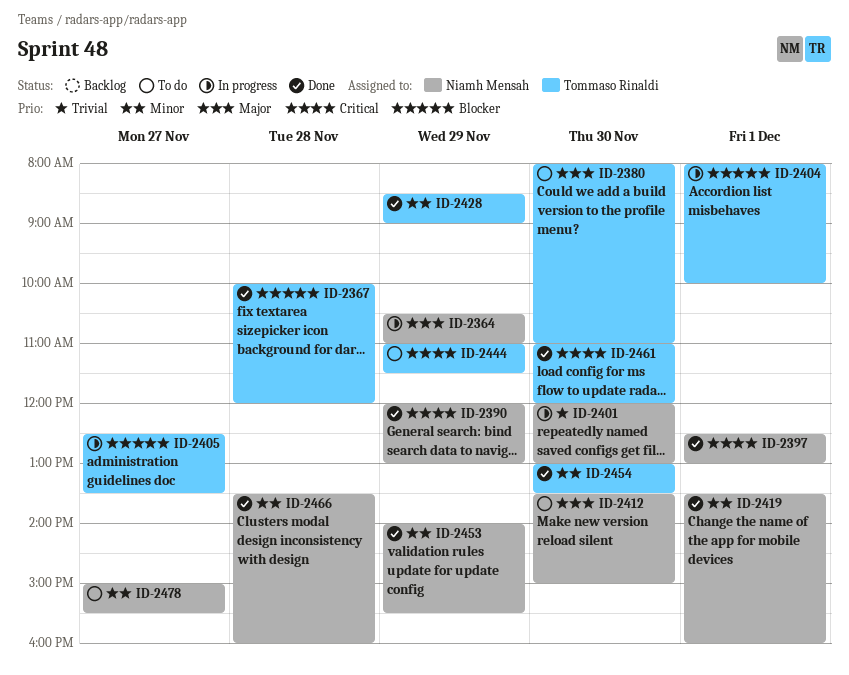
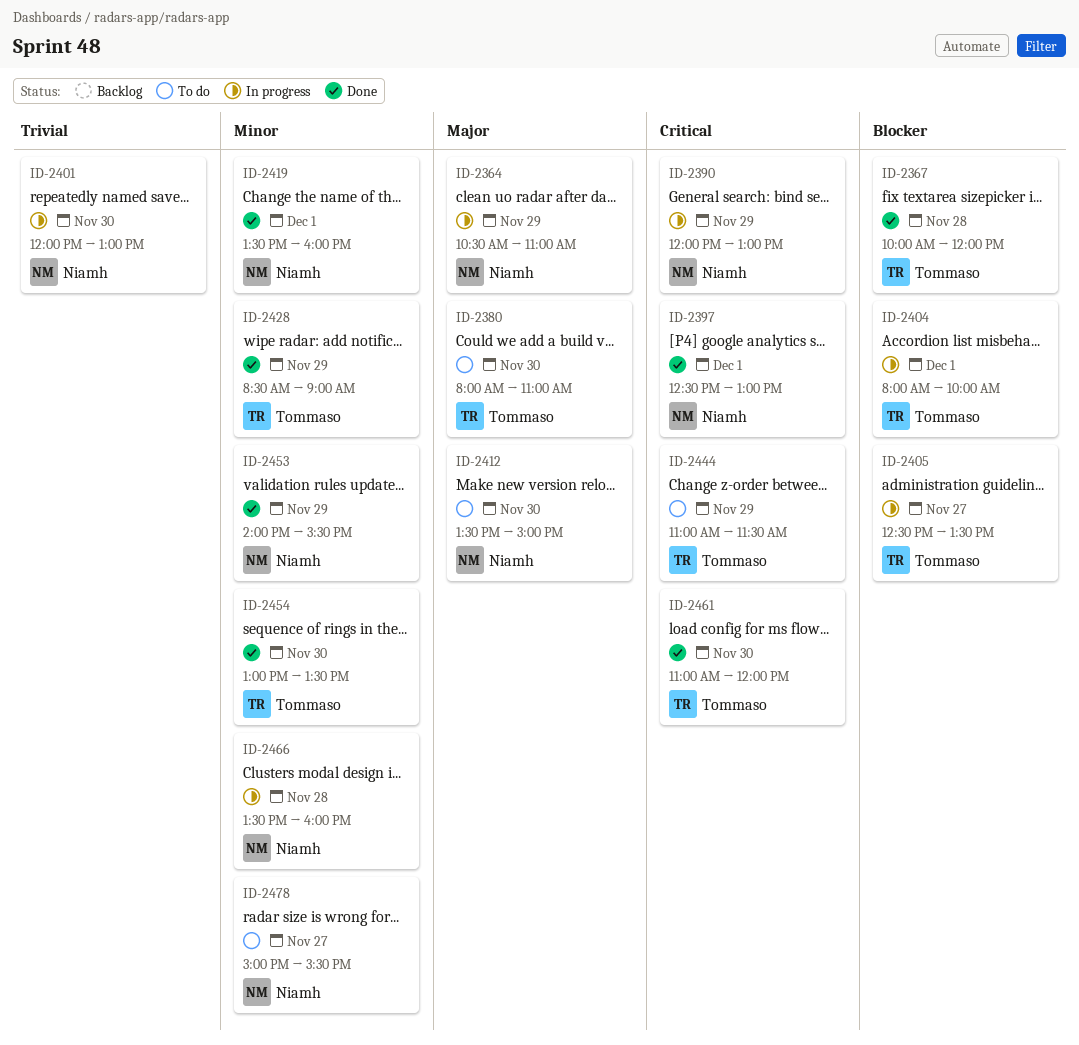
ID-2390, status: Done -> In progress
ID-2466, status: Done -> In progress

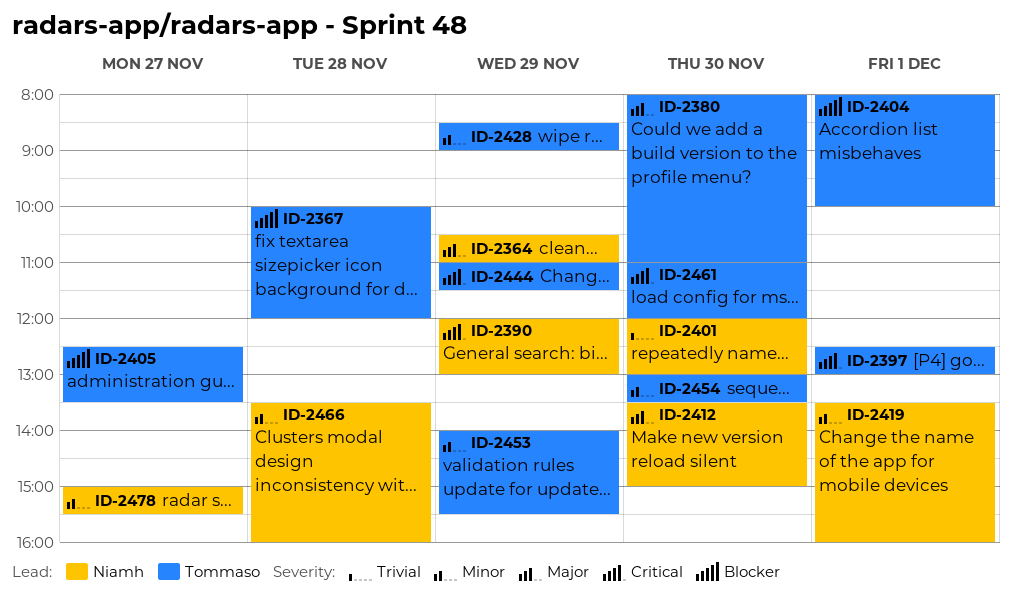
ID-2397, owner: Niamh -> Tommaso
ID-2453, owner: Niamh -> Tommaso

